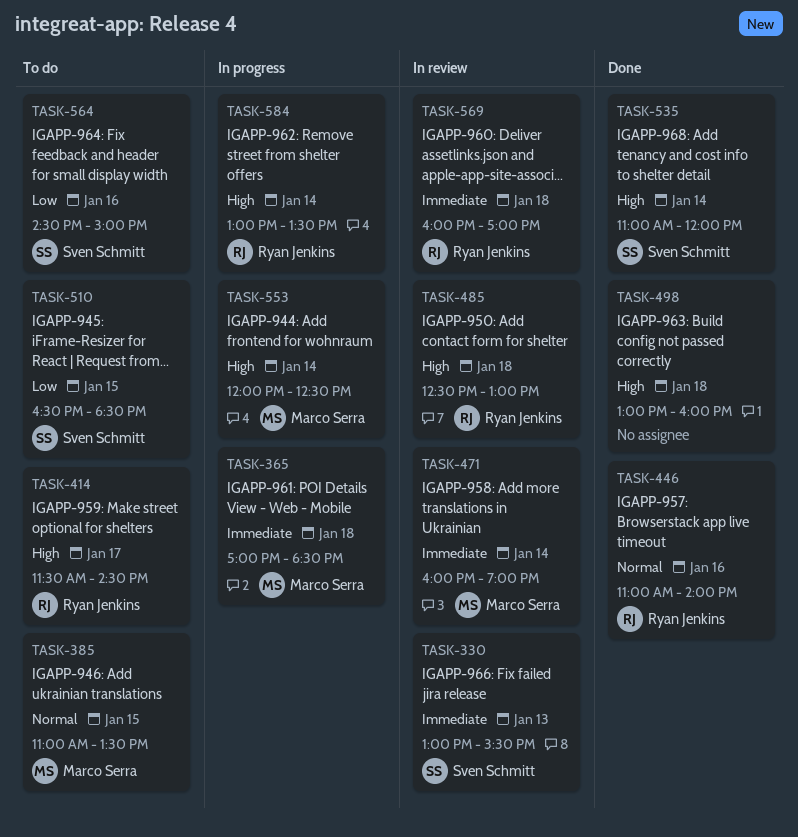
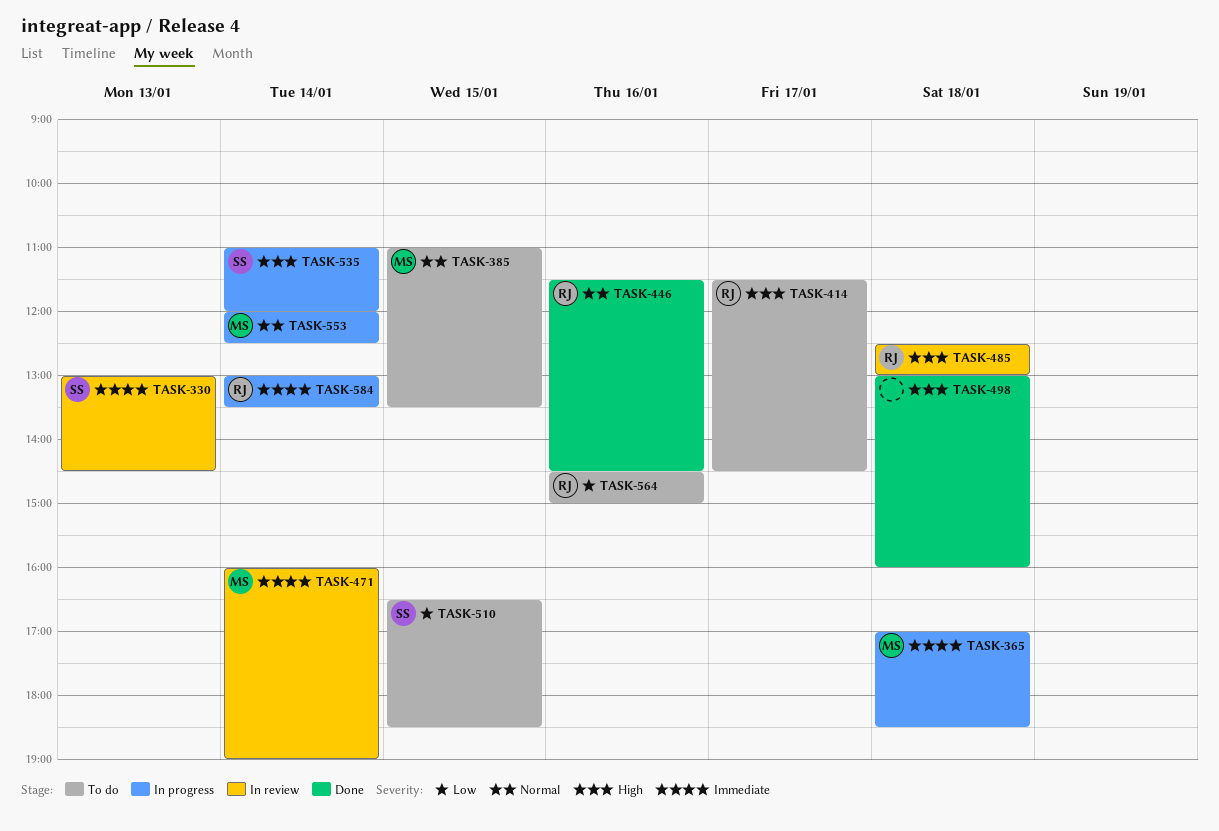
TASK-330, ends: 15:30 -> 14:30
TASK-446, begins: 11:00 -> 11:30
TASK-446, ends: 14:00 -> 14:30
TASK-535, status: Done -> In progress
TASK-553, priority: High -> Normal
TASK-564, owner: Sven Schmitt -> Ryan Jenkins
TASK-569: present -> none
TASK-584, priority: High -> Immediate

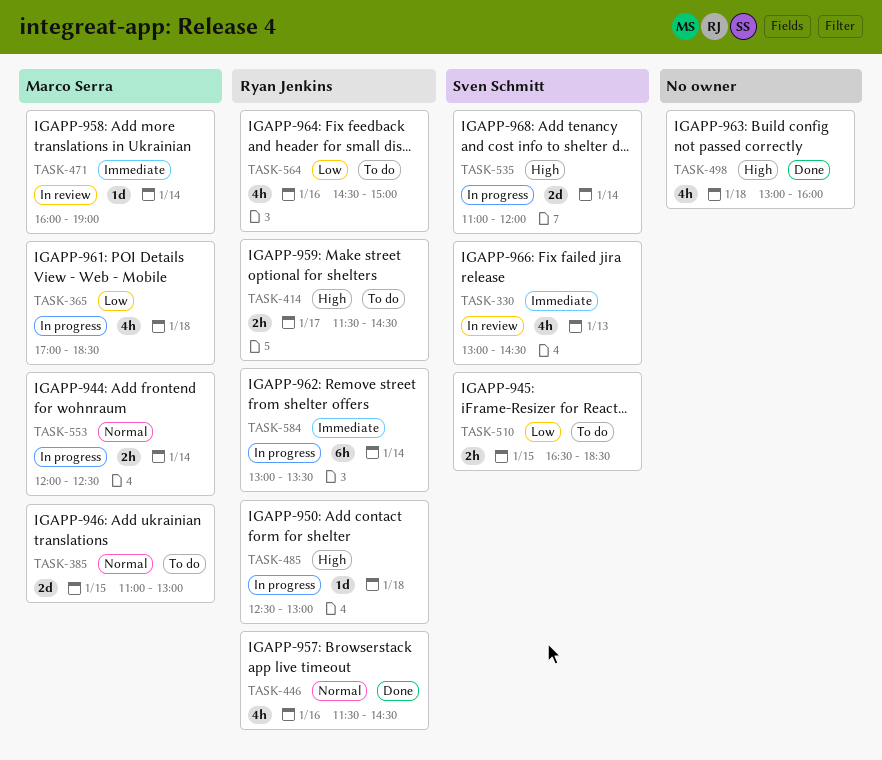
TASK-365, priority: Immediate -> Low
TASK-385, ends: 13:30 -> 13:00
TASK-485, status: In review -> In progress

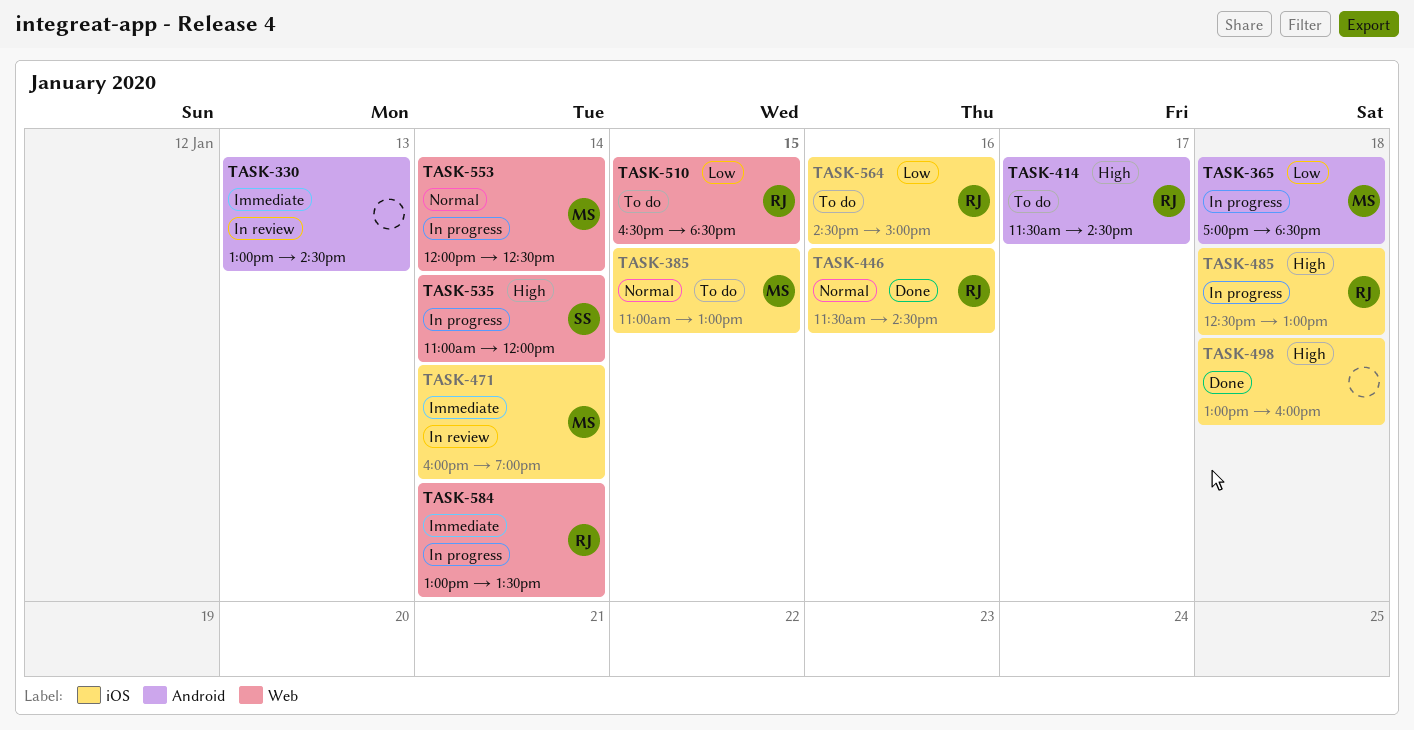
TASK-330, owner: Sven Schmitt -> none
TASK-510, owner: Sven Schmitt -> Ryan Jenkins

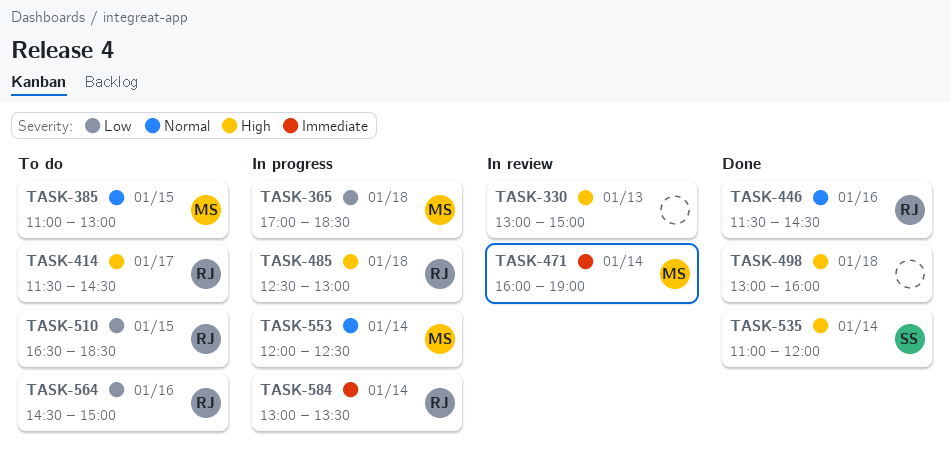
TASK-330, priority: Immediate -> High
TASK-330, ends: 14:30 -> 15:00
TASK-535, status: In progress -> Done

